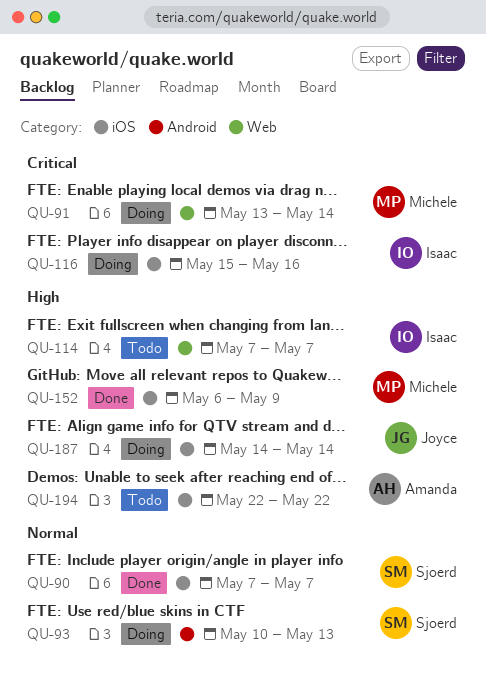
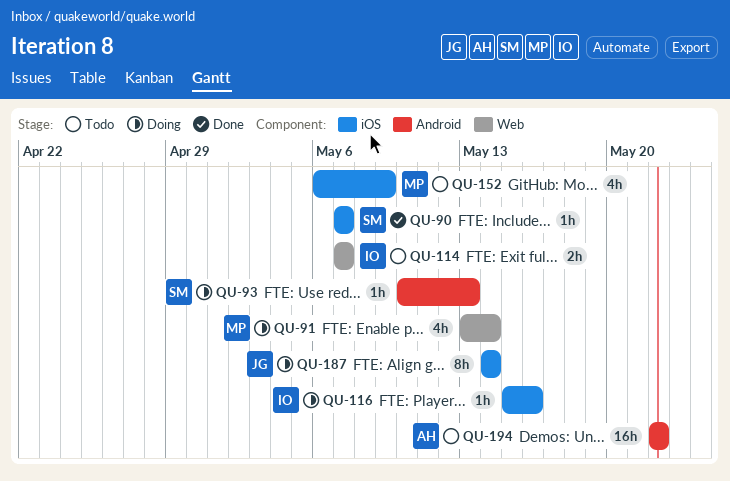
QU-152, status: Done -> Todo
QU-194, label: iOS -> Android

